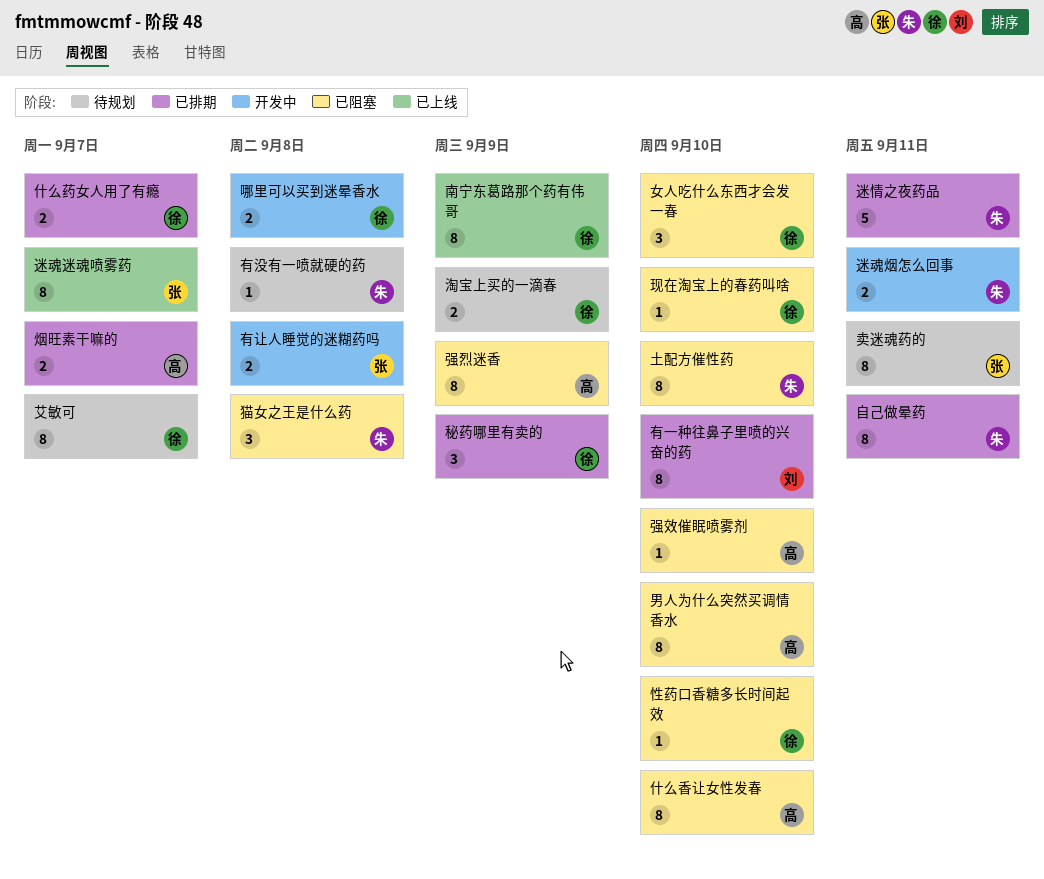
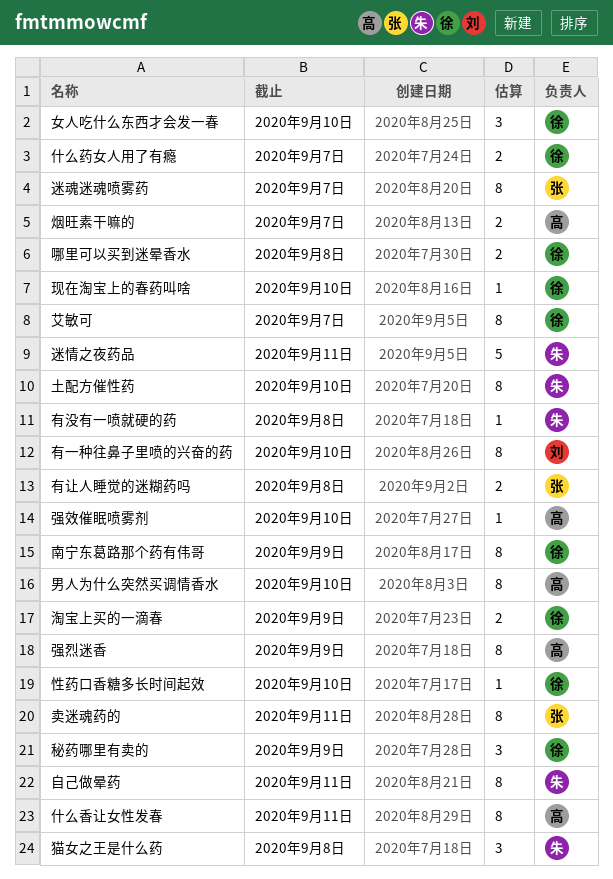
什么香让女性发春, due: Sep 10 -> Sep 11
迷魂烟怎么回事: present -> none

